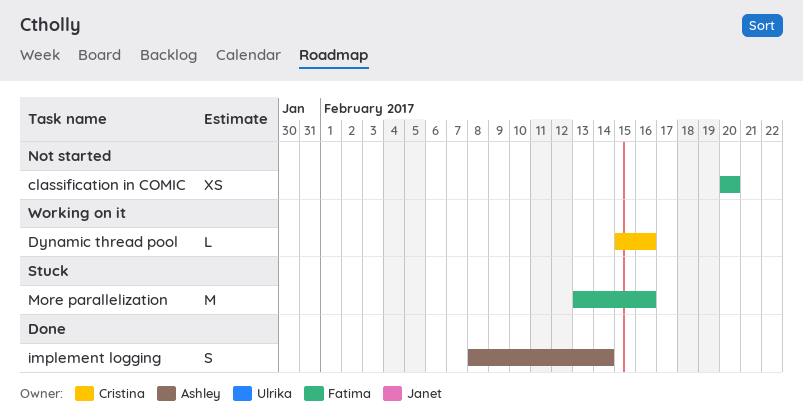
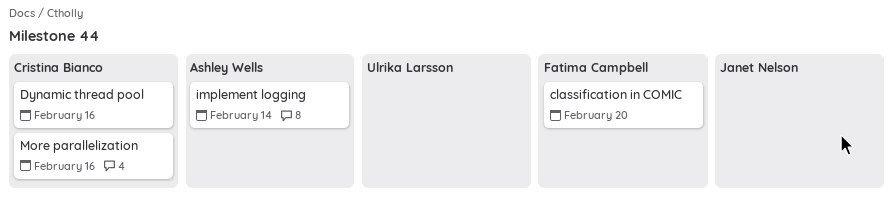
More parallelization, owner: Fatima Campbell -> Cristina Bianco

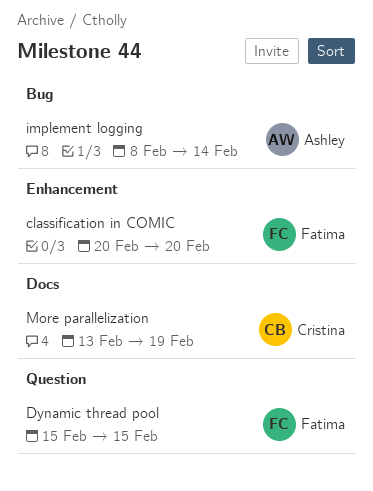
Dynamic thread pool, owner: Cristina Bianco -> Fatima Campbell
Dynamic thread pool, due: Feb 16 -> Feb 15
More parallelization, due: Feb 16 -> Feb 19

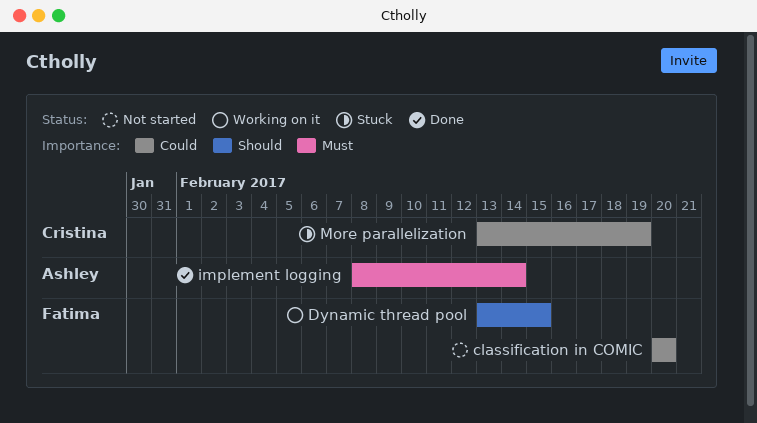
Dynamic thread pool, start: Feb 15 -> Feb 13

